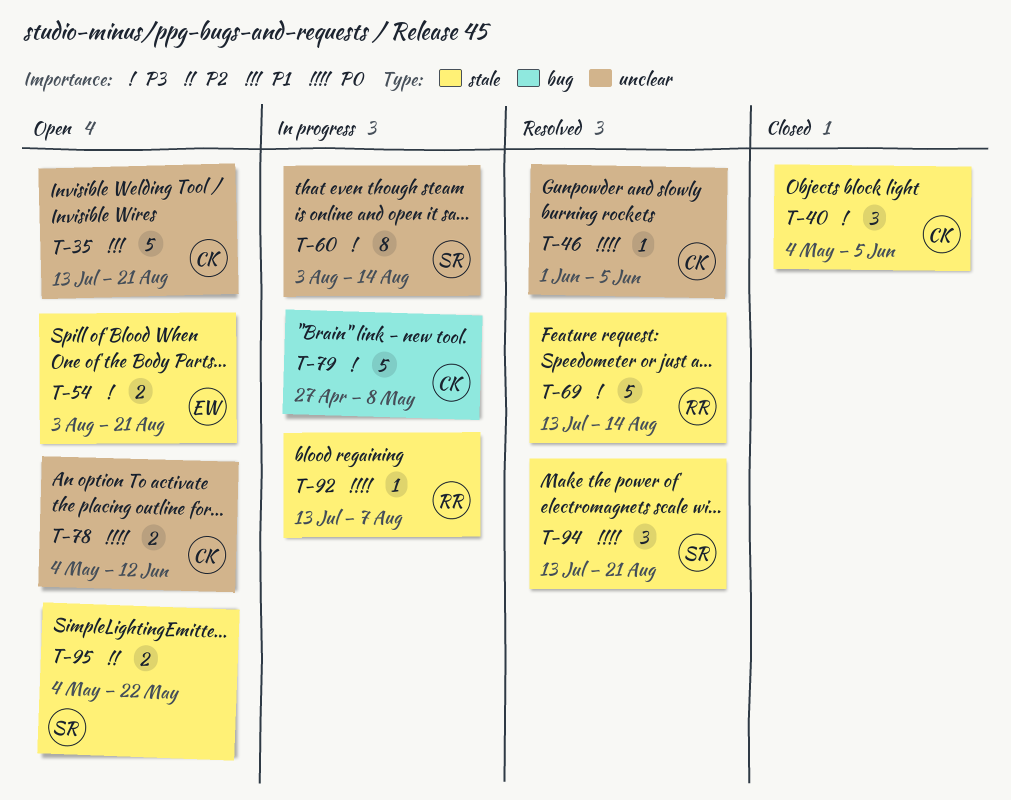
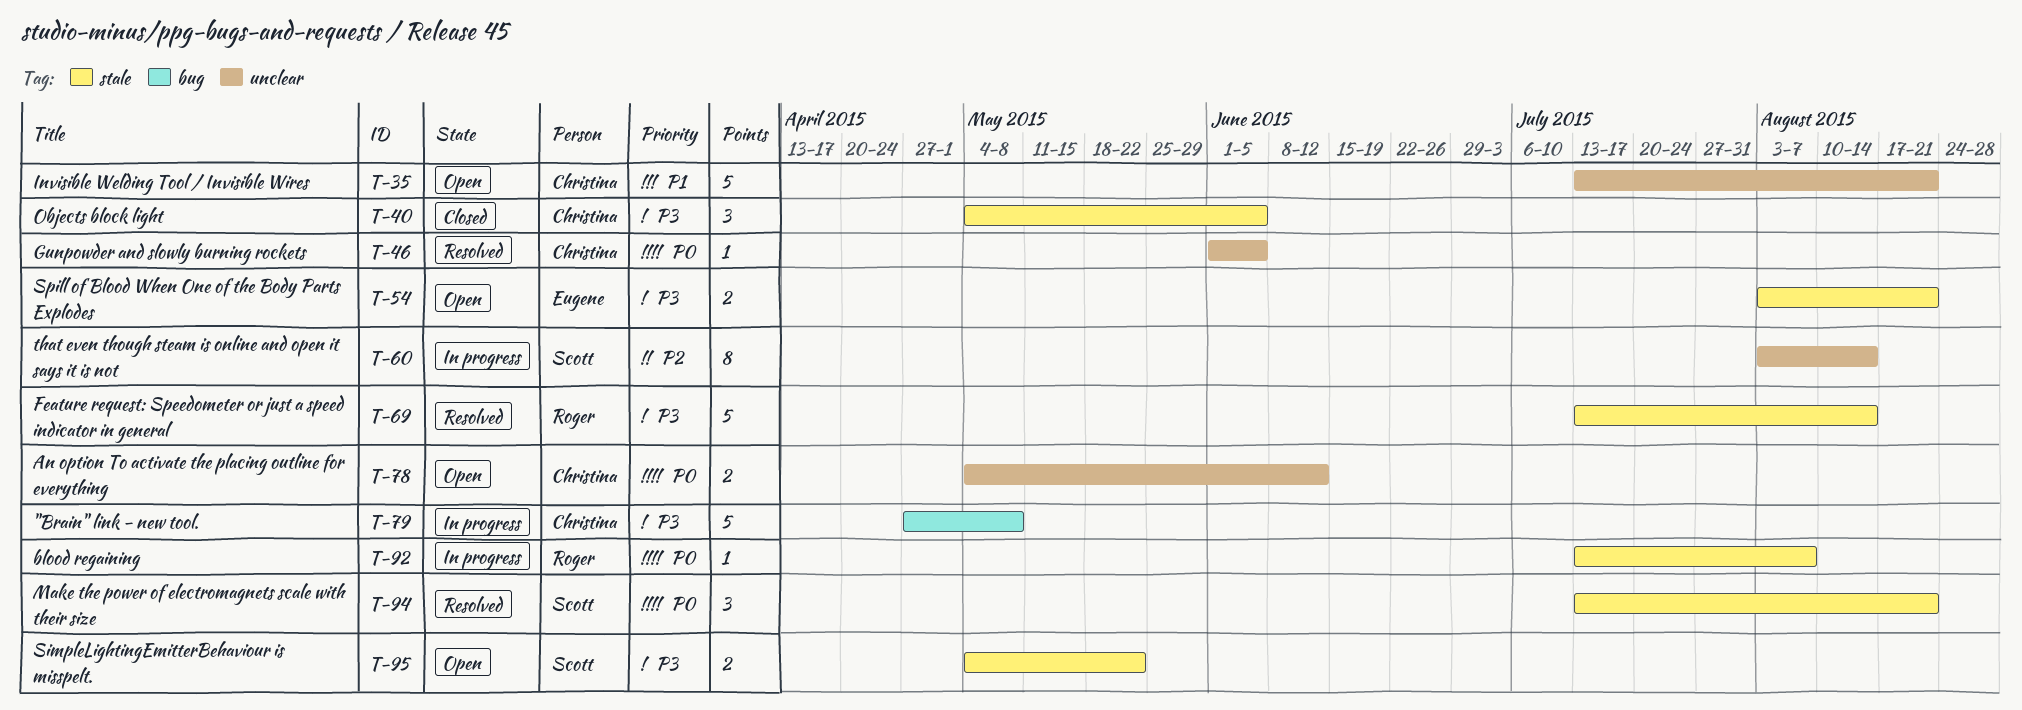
T-60, priority: P3 -> P2
T-95, priority: P2 -> P3

